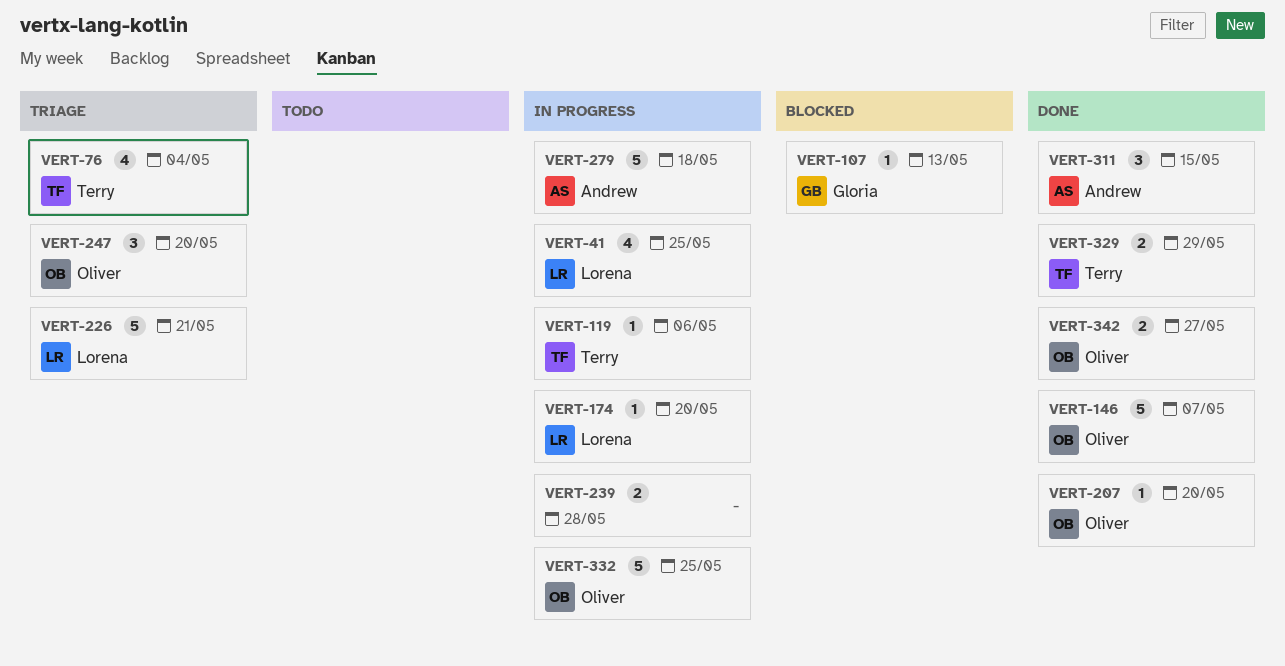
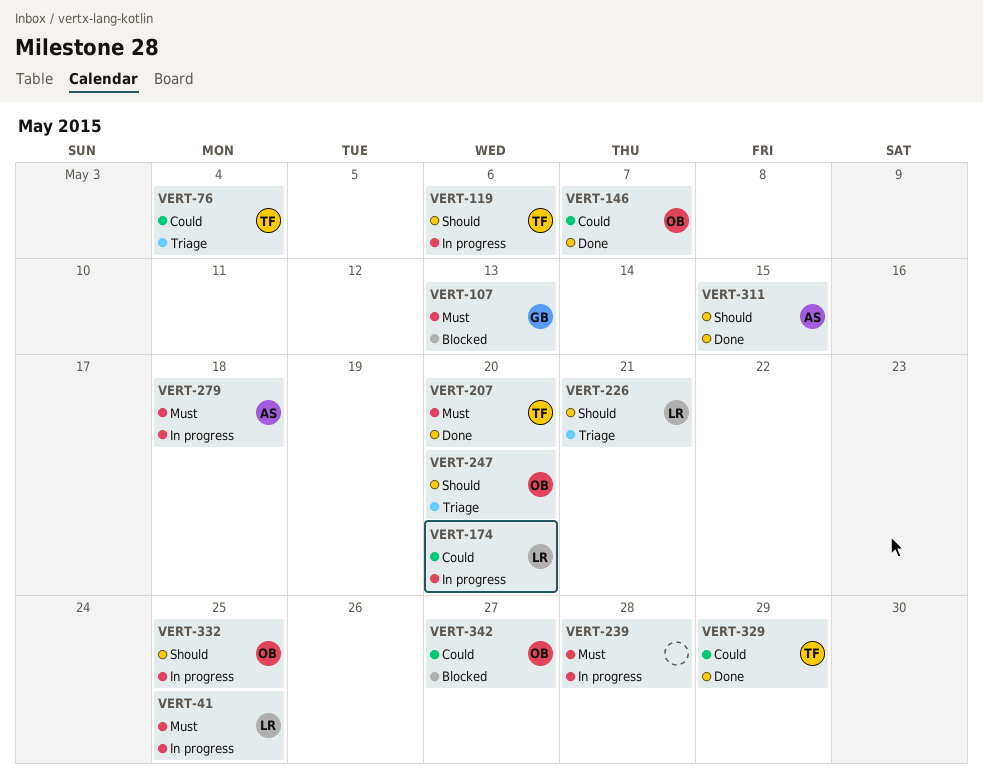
VERT-207, owner: Oliver -> Terry
VERT-342, status: Done -> Blocked

